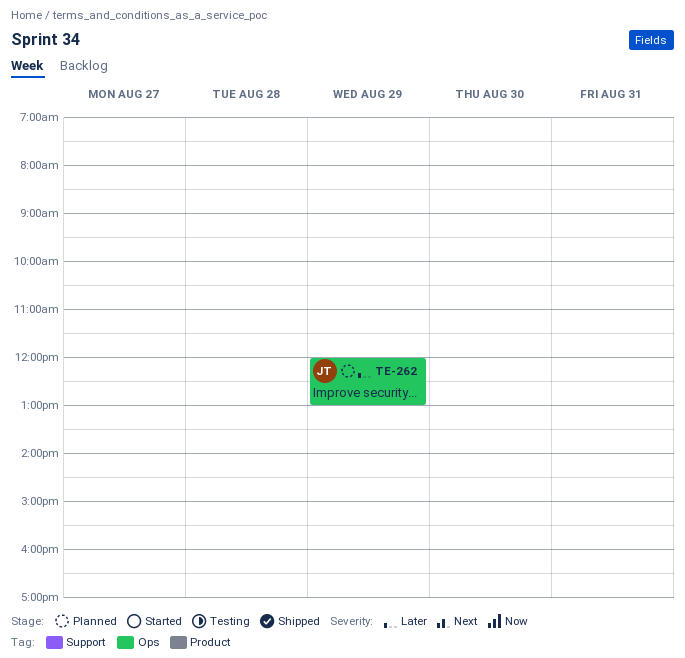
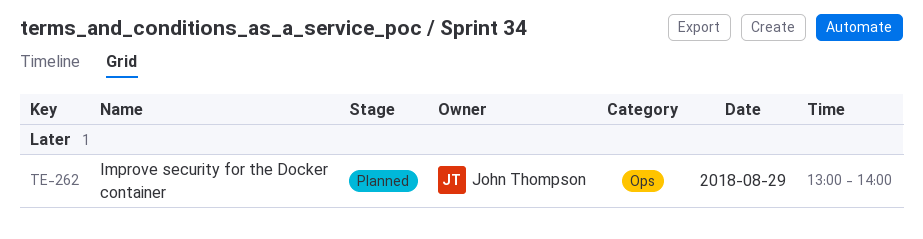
TE-262, begins: 12:00 -> 13:00
TE-262, ends: 13:00 -> 14:00

